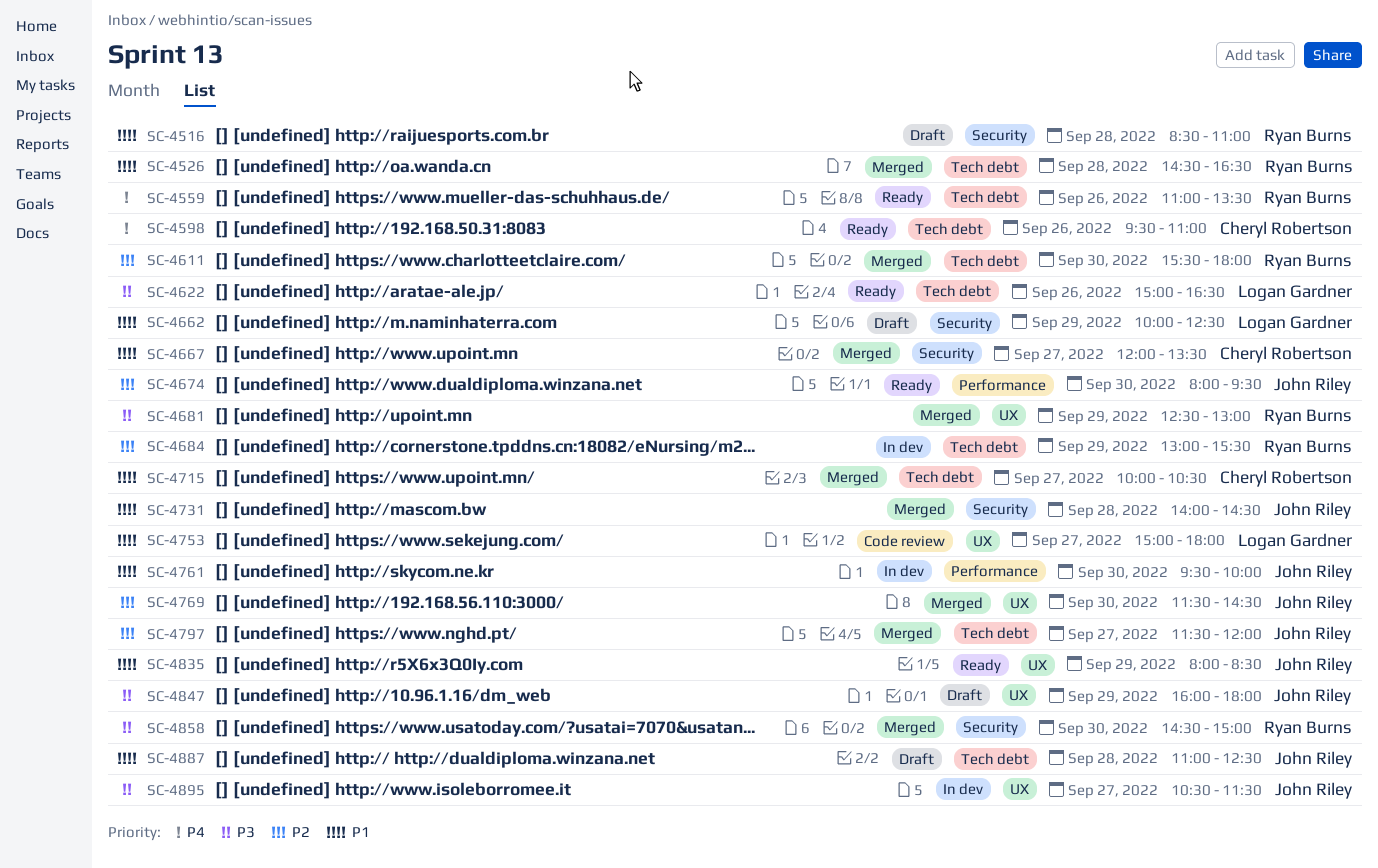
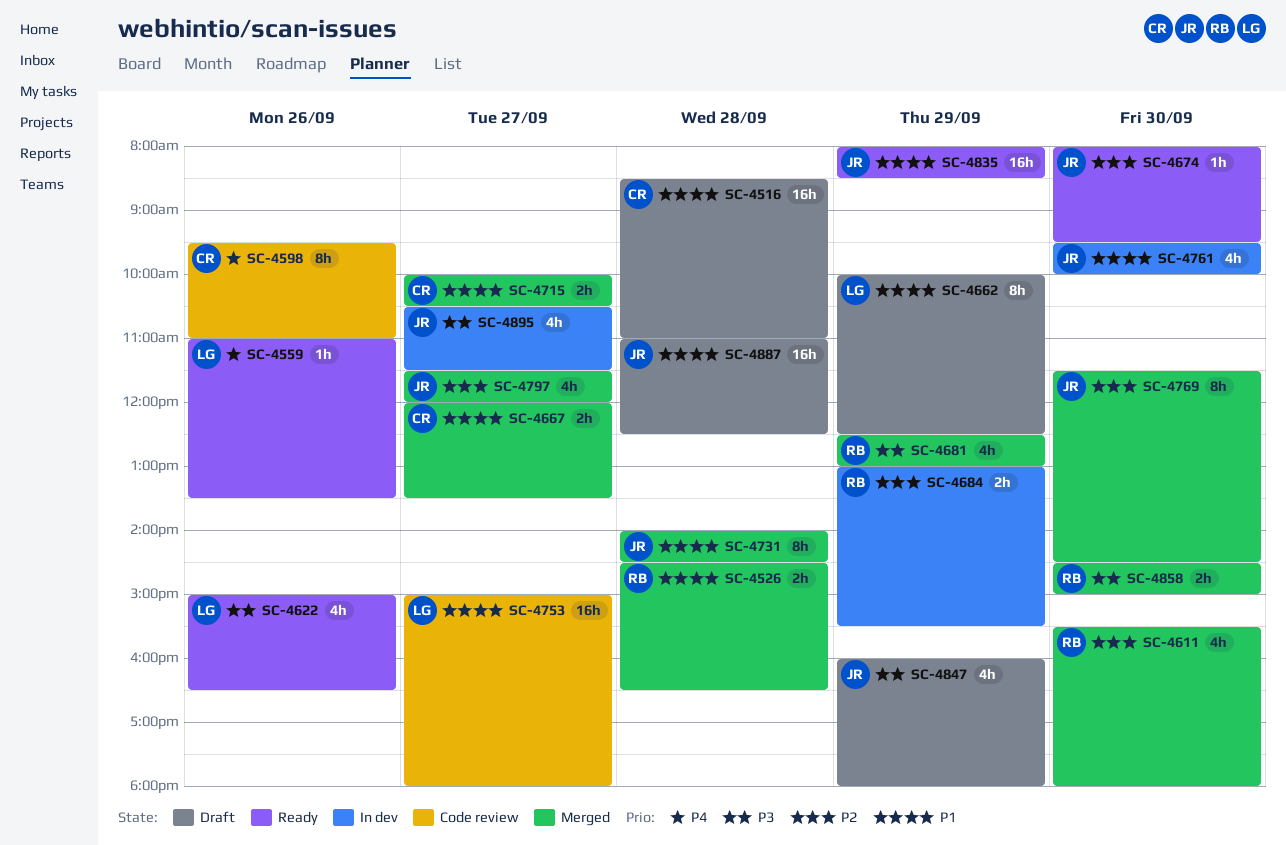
SC-4516, owner: Ryan Burns -> Cheryl Robertson
SC-4559, owner: Ryan Burns -> Logan Gardner
SC-4598, status: Ready -> Code review

